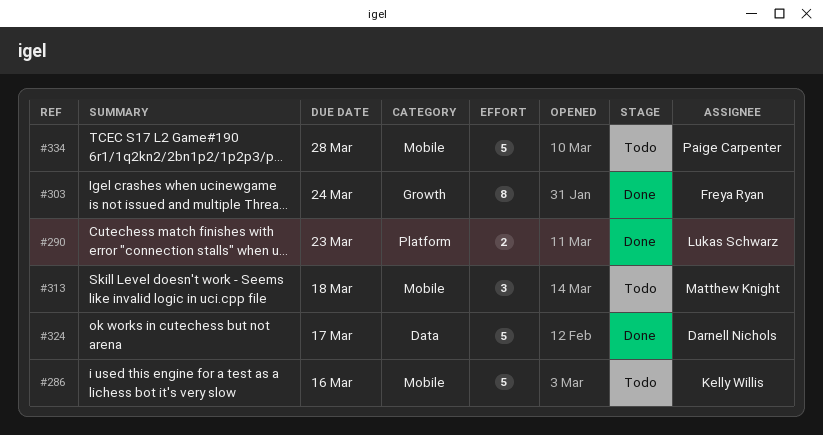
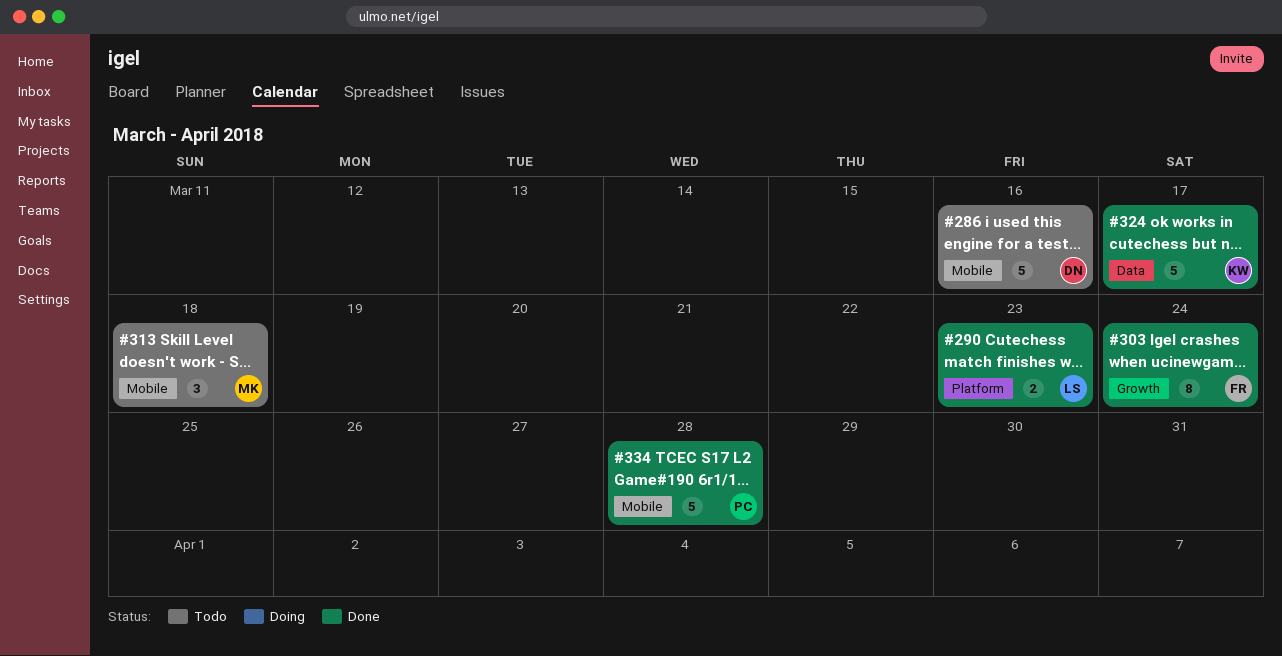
#286, owner: Kelly Willis -> Darnell Nichols
#324, owner: Darnell Nichols -> Kelly Willis
#334, status: Todo -> Done

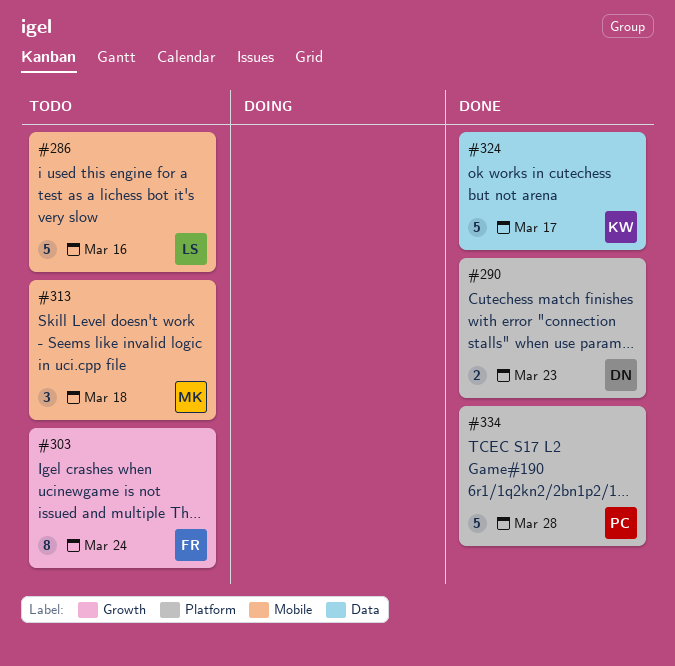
#286, owner: DN -> LS
#290, owner: LS -> DN
#303, status: Done -> Todo
#334, label: Mobile -> Platform

